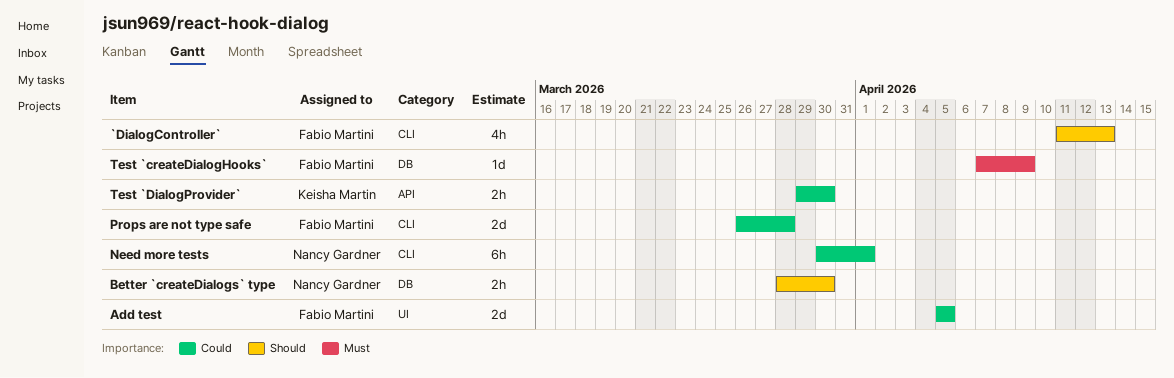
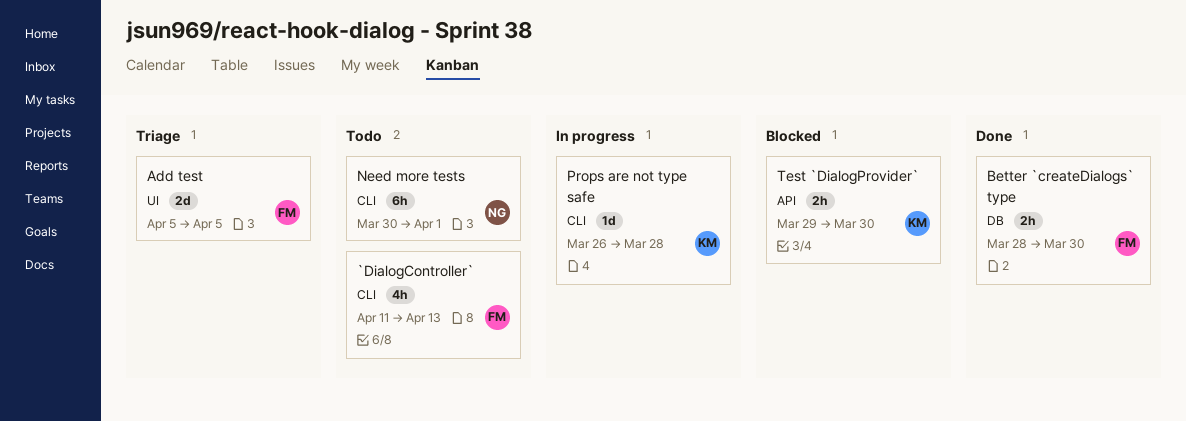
Better `createDialogs` type, owner: Nancy Gardner -> Fabio Martini
Props are not type safe, owner: Fabio Martini -> Keisha Martin
Props are not type safe, estimate: 2d -> 1d
Test `createDialogHooks`: present -> none

